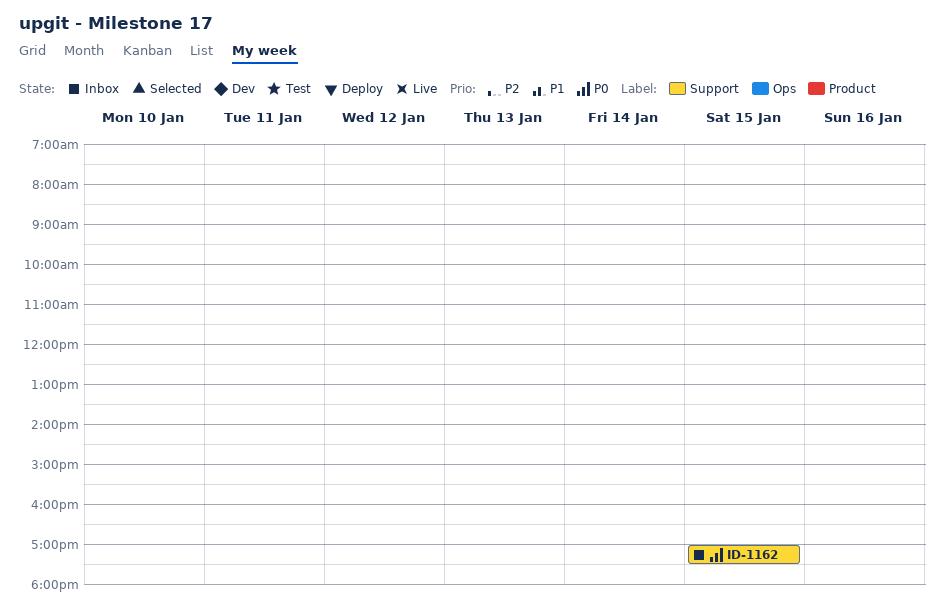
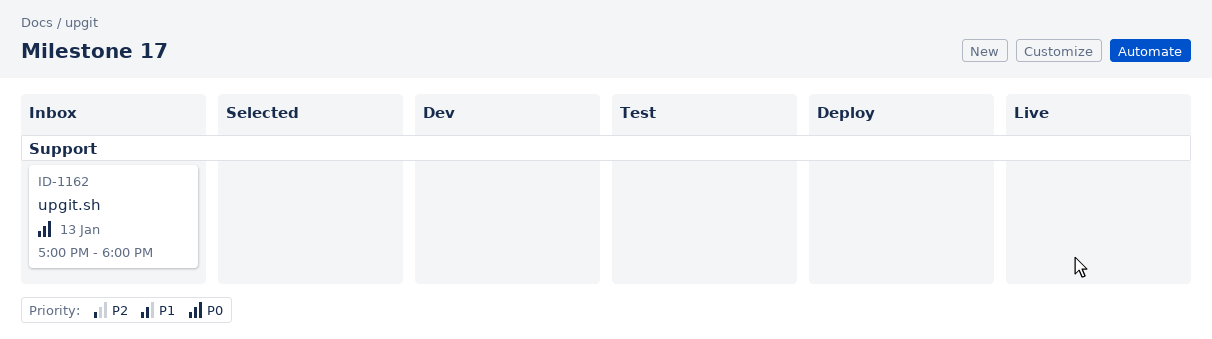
ID-1162, day: Jan 15 -> Jan 13
ID-1162, ends: 17:30 -> 18:00

